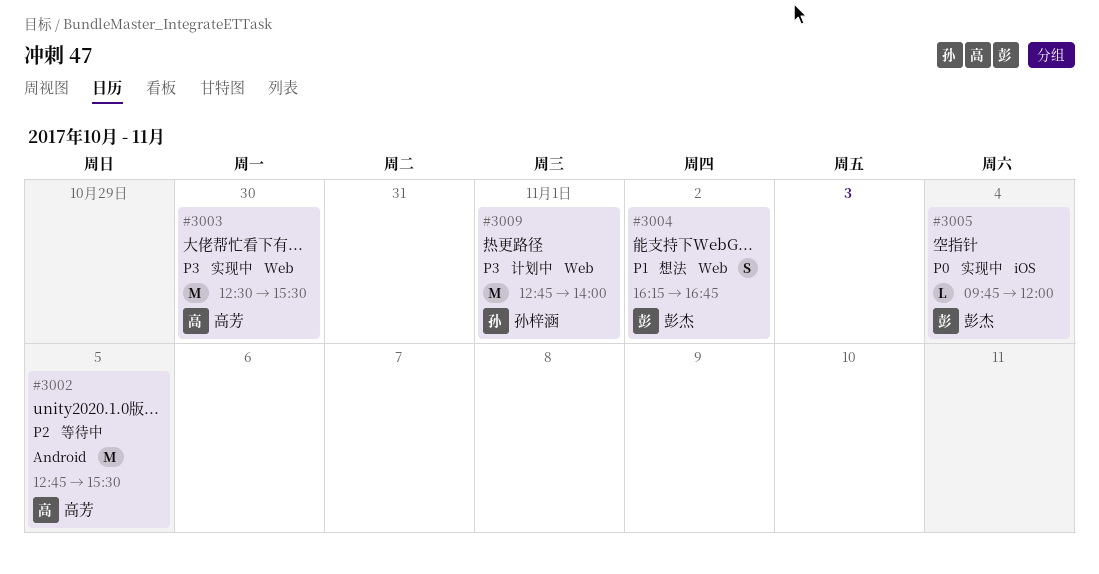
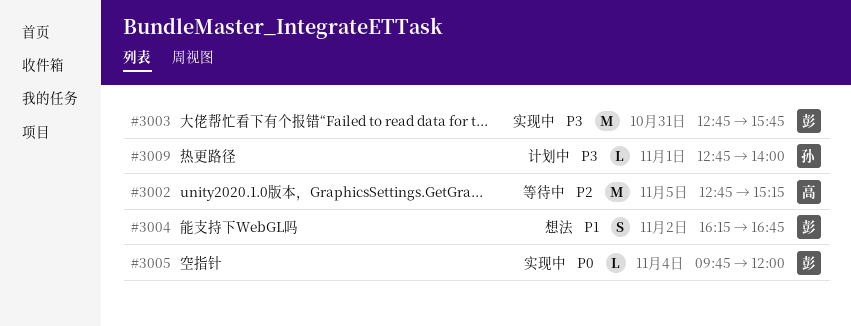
#3002, ends: 15:30 -> 15:15
#3003, owner: 高芳 -> 彭杰
#3003, day: Oct 30 -> Oct 31
#3003, begins: 12:30 -> 12:45
#3003, ends: 15:30 -> 15:45
#3009, estimate: M -> L

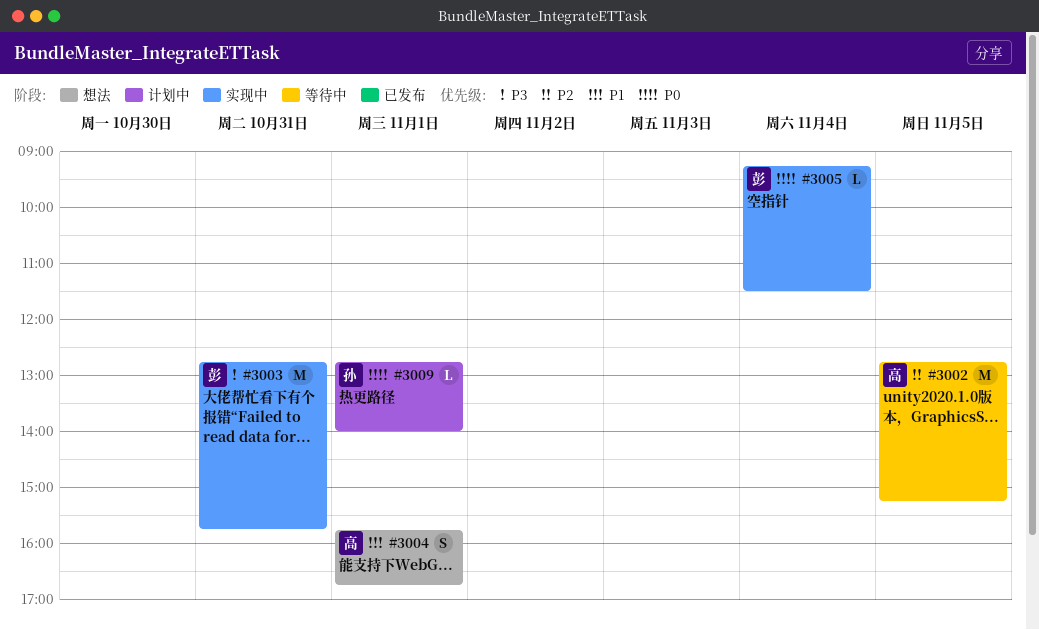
#3004, owner: 彭 -> 高
#3004, day: Nov 2 -> Nov 1
#3004, begins: 16:15 -> 15:45
#3005, begins: 09:45 -> 09:15
#3005, ends: 12:00 -> 11:30
#3009, priority: P3 -> P0

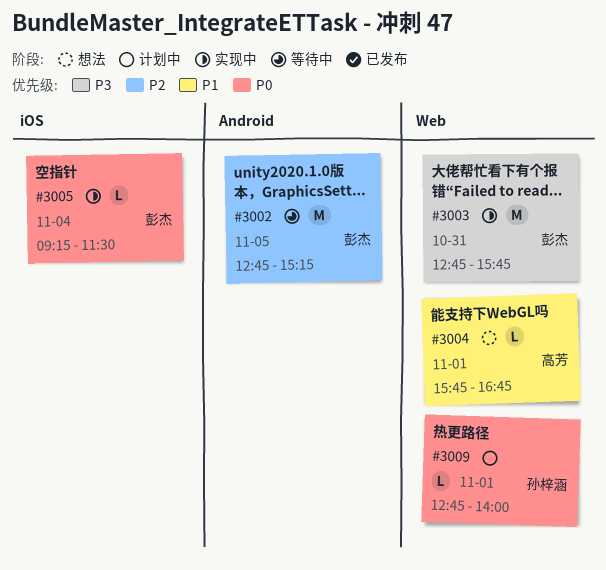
#3002, owner: 高芳 -> 彭杰
#3004, estimate: S -> L

